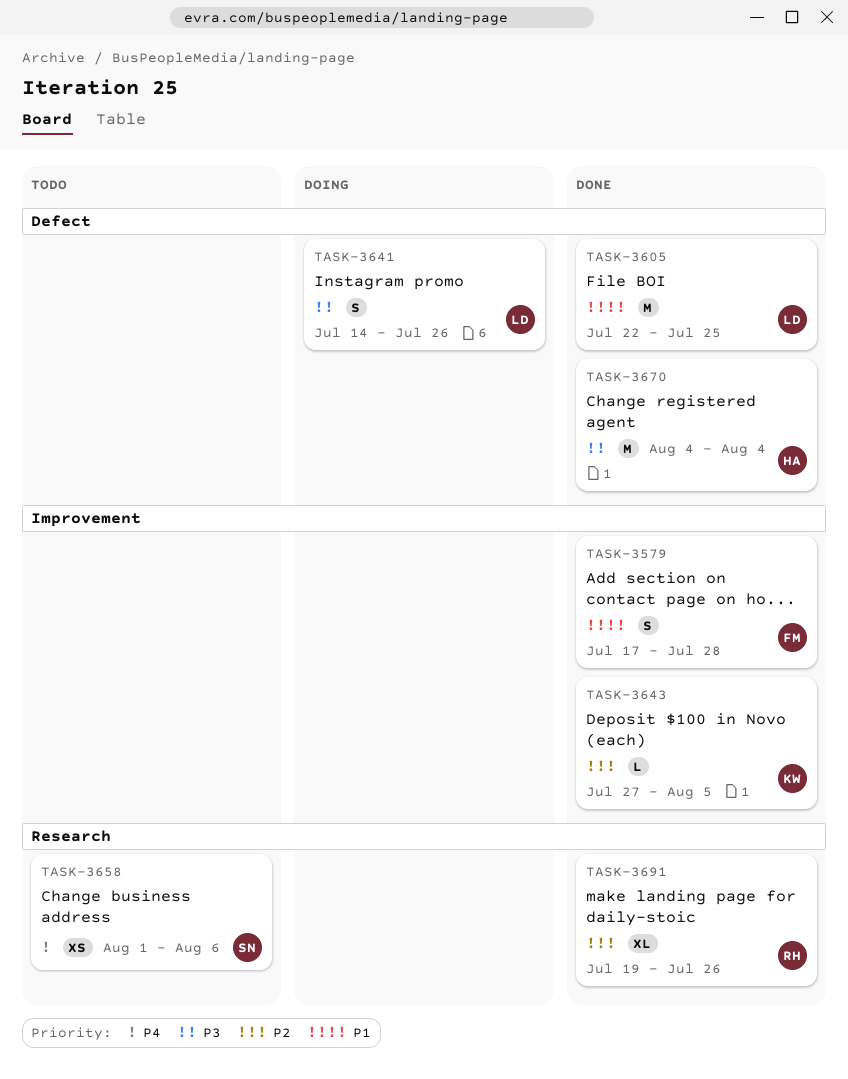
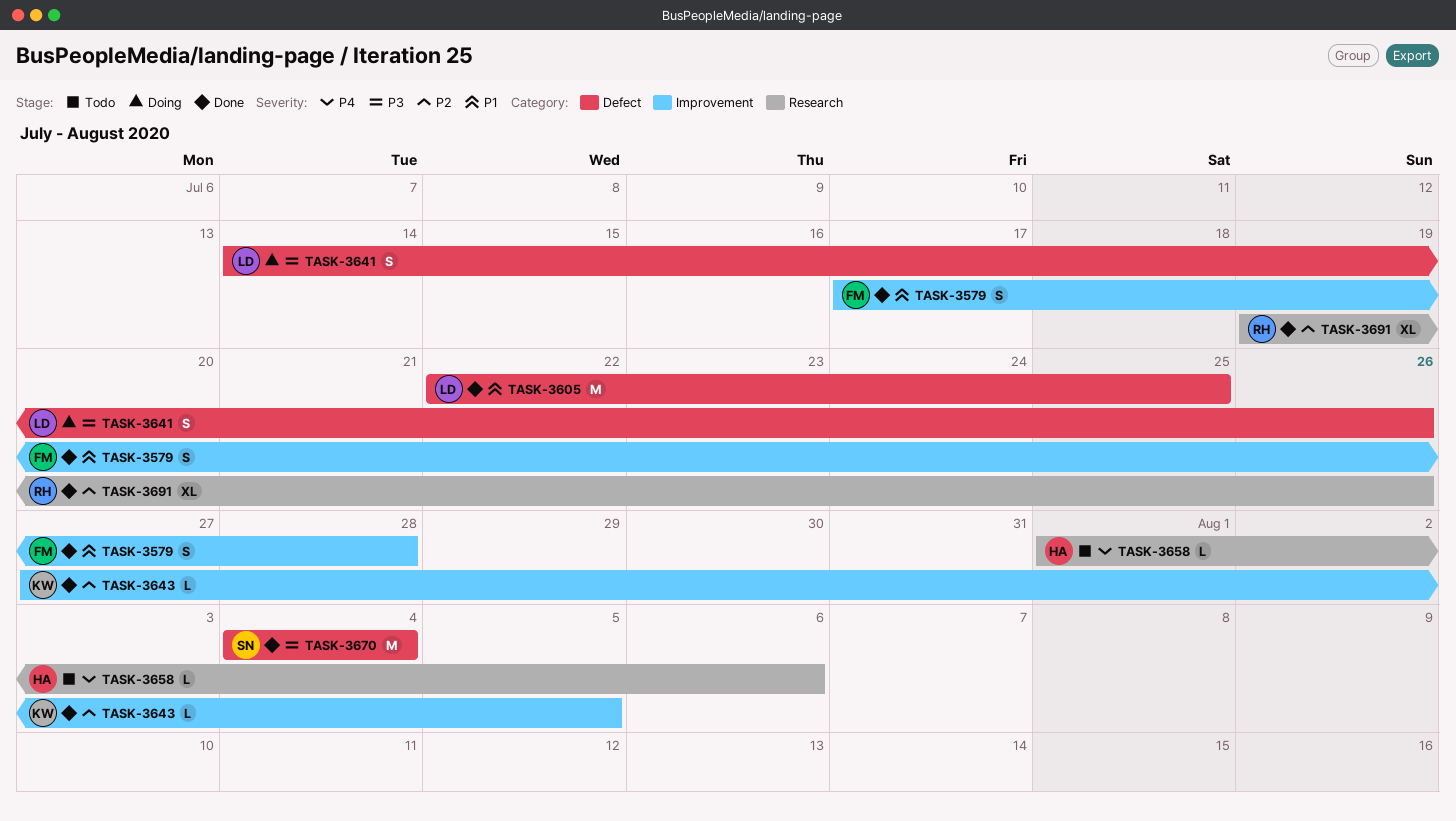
TASK-3658, owner: SN -> HA
TASK-3658, estimate: XS -> L
TASK-3670, owner: HA -> SN

